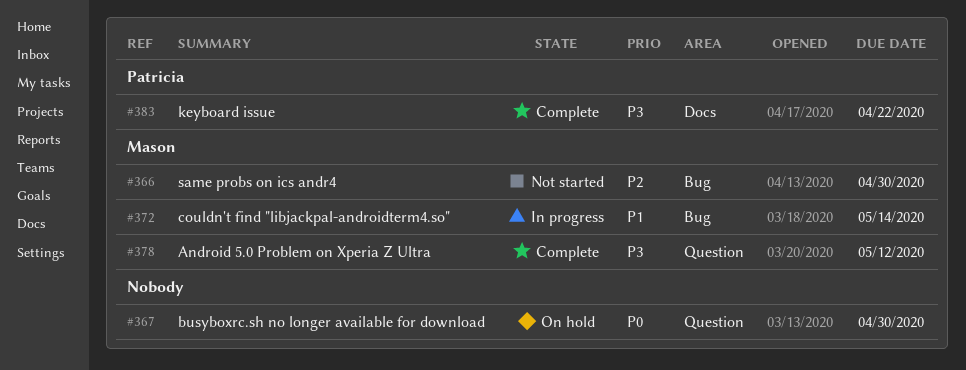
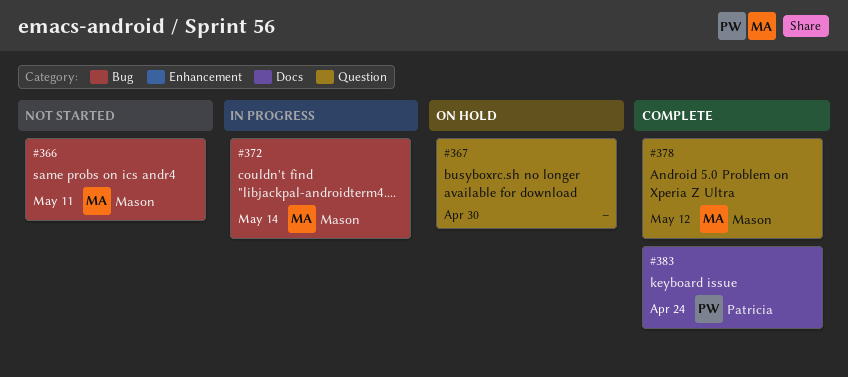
#366, due: Apr 30 -> May 11
#383, due: Apr 22 -> Apr 24

